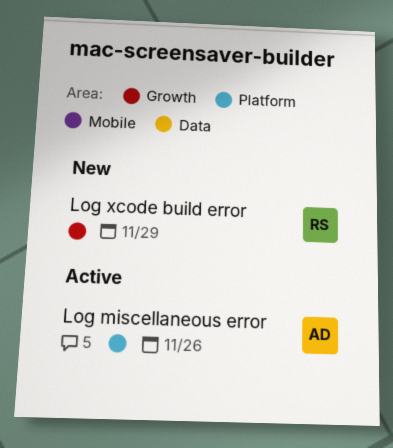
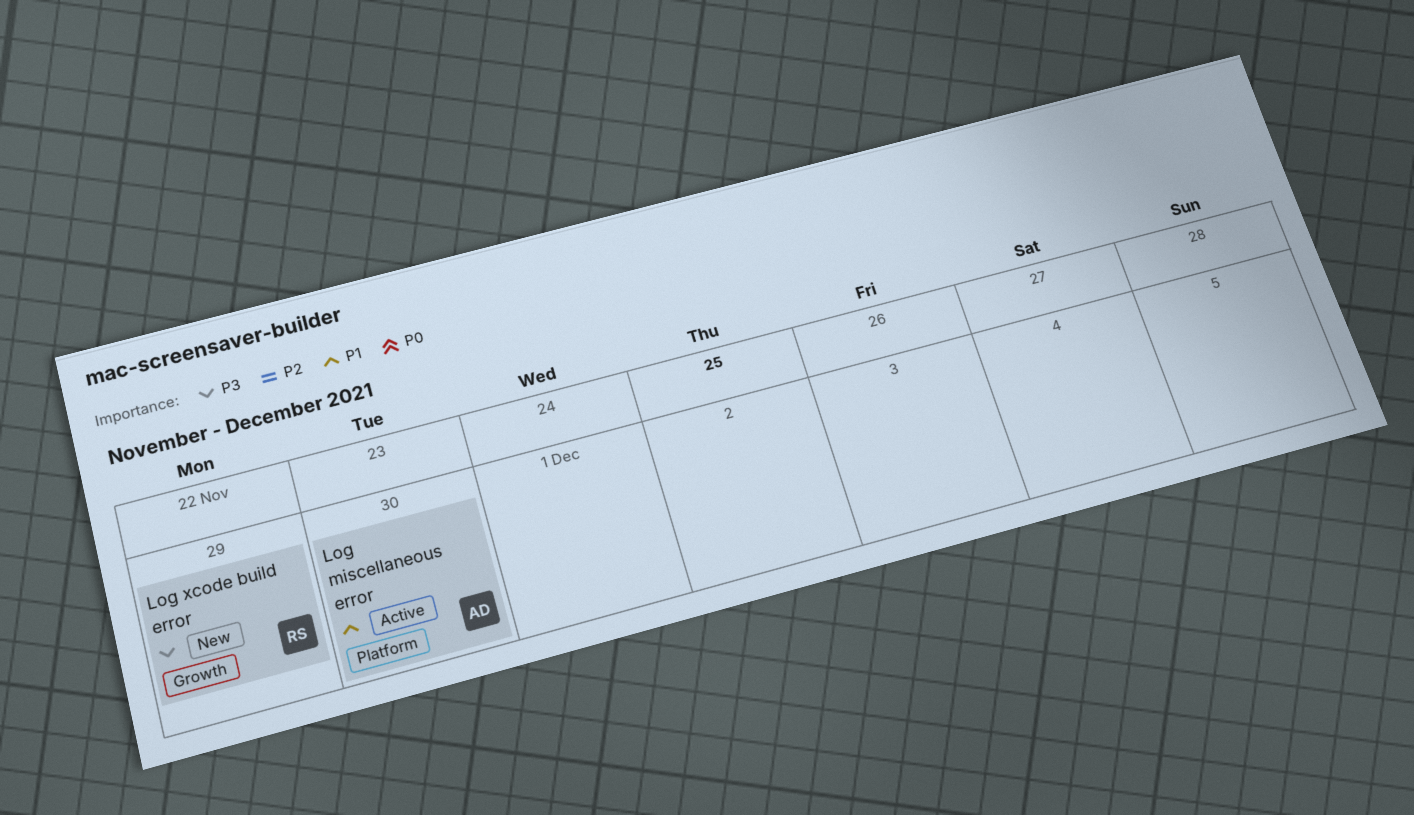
Log miscellaneous error, due: Nov 26 -> Nov 30

